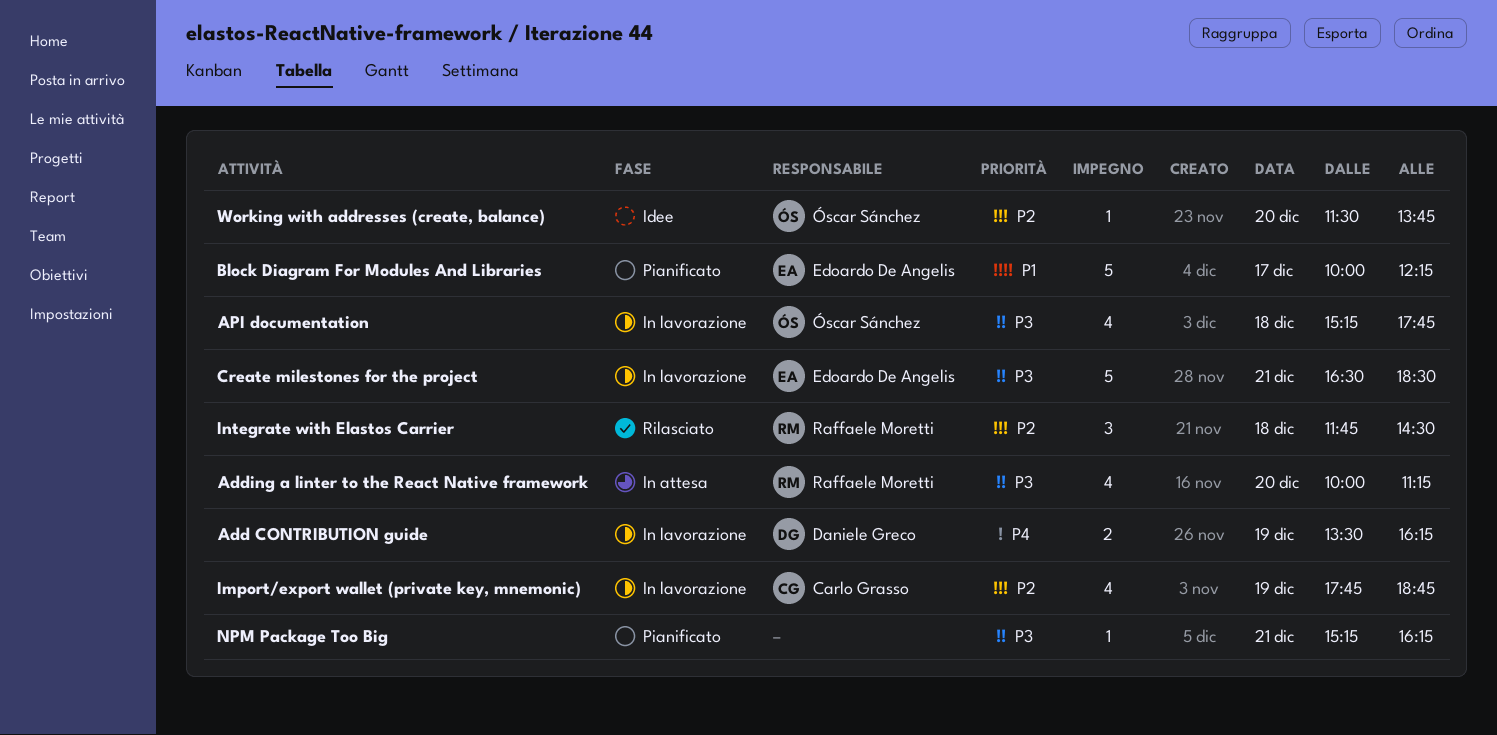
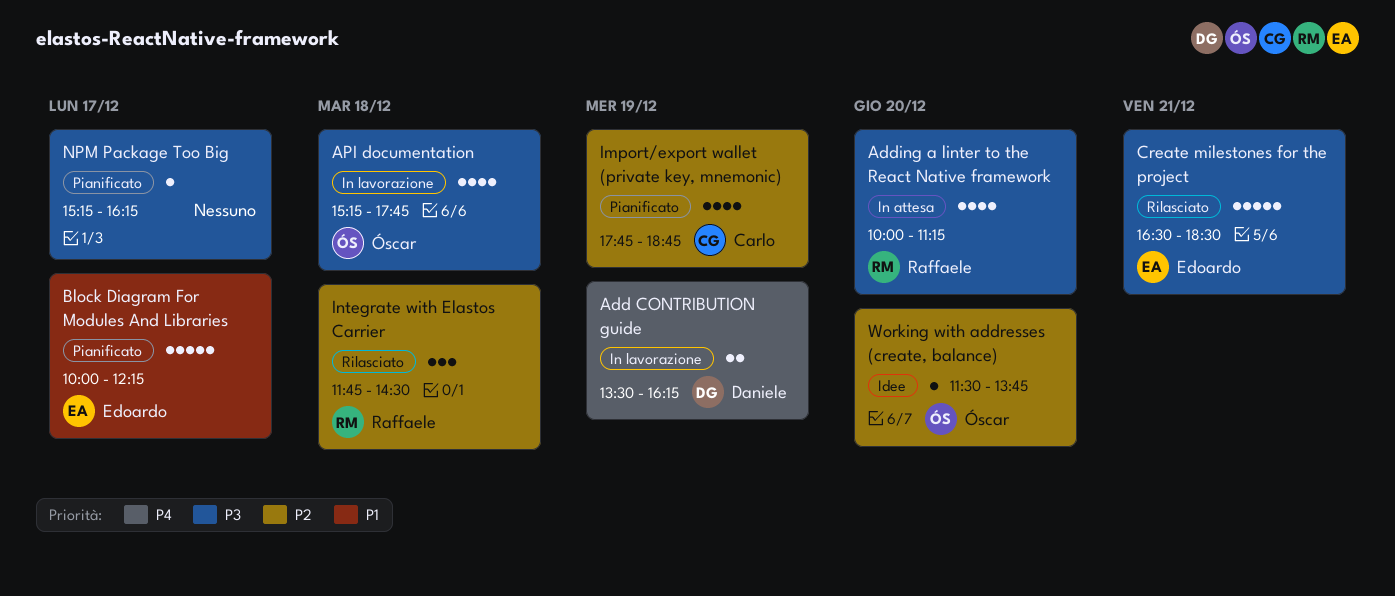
Create milestones for the project, status: In lavorazione -> Rilasciato
Import/export wallet (private key, mnemonic), status: In lavorazione -> Pianificato
NPM Package Too Big, day: Dec 21 -> Dec 17

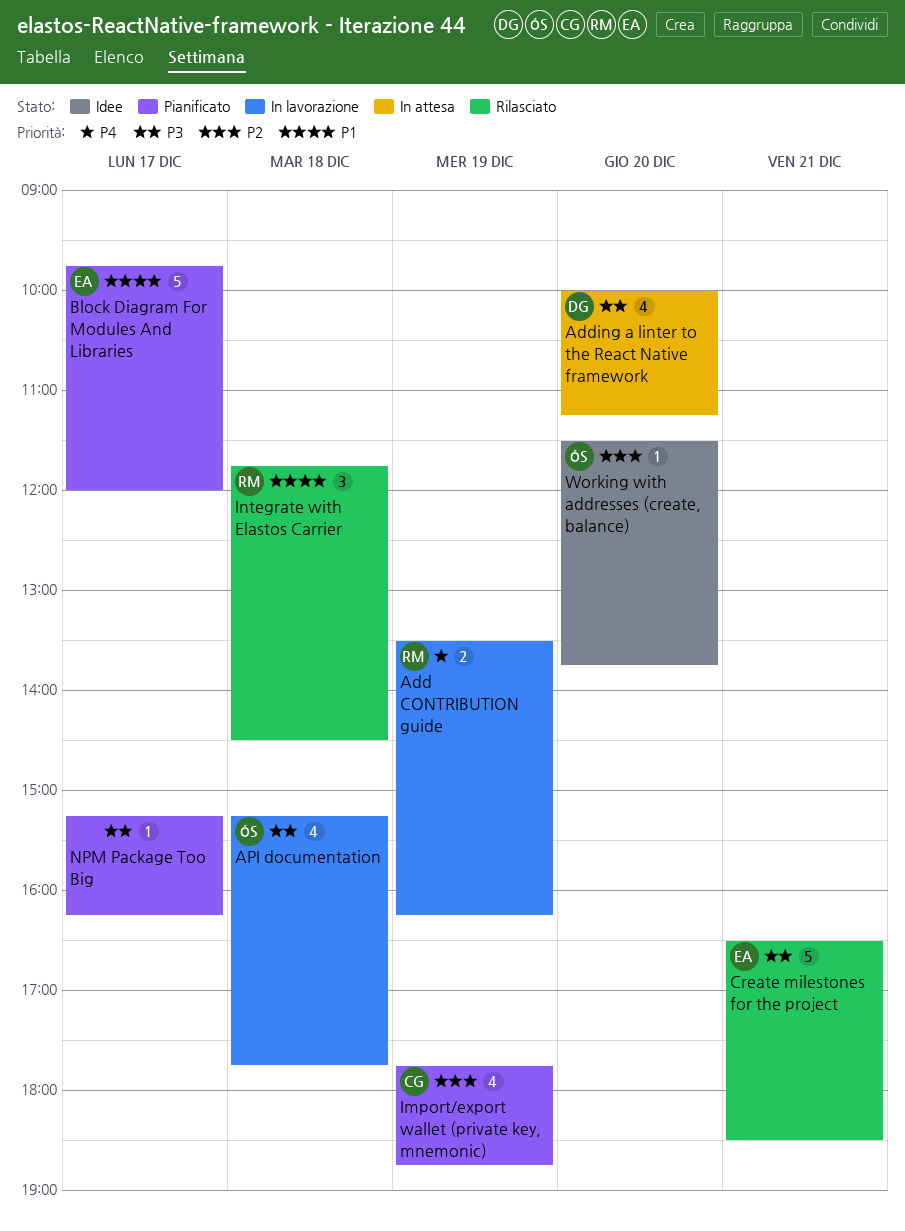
Add CONTRIBUTION guide, owner: Daniele -> Raffaele
Adding a linter to the React Native framework, owner: Raffaele -> Daniele
Block Diagram For Modules And Libraries, begins: 10:00 -> 09:45
Block Diagram For Modules And Libraries, ends: 12:15 -> 12:00
Integrate with Elastos Carrier, priority: P2 -> P1

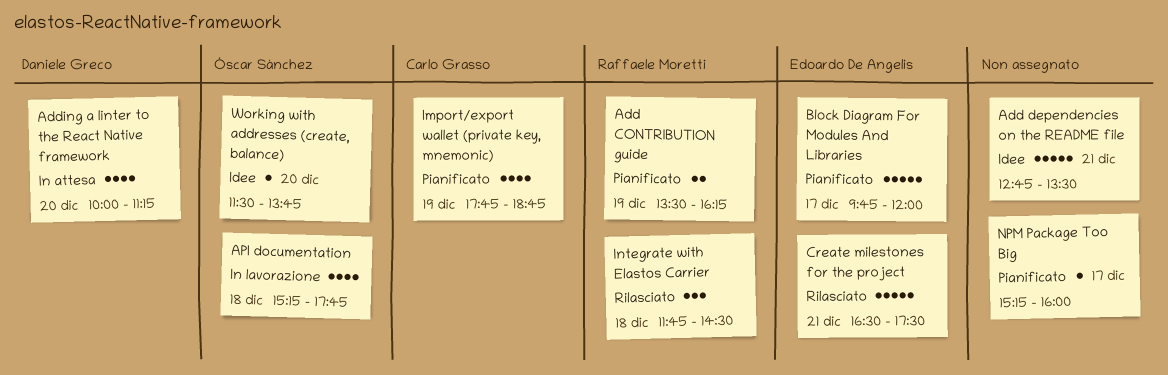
Add CONTRIBUTION guide, status: In lavorazione -> Pianificato
Add dependencies on the README file: none -> present
Create milestones for the project, ends: 18:30 -> 17:30
NPM Package Too Big, ends: 16:15 -> 16:00

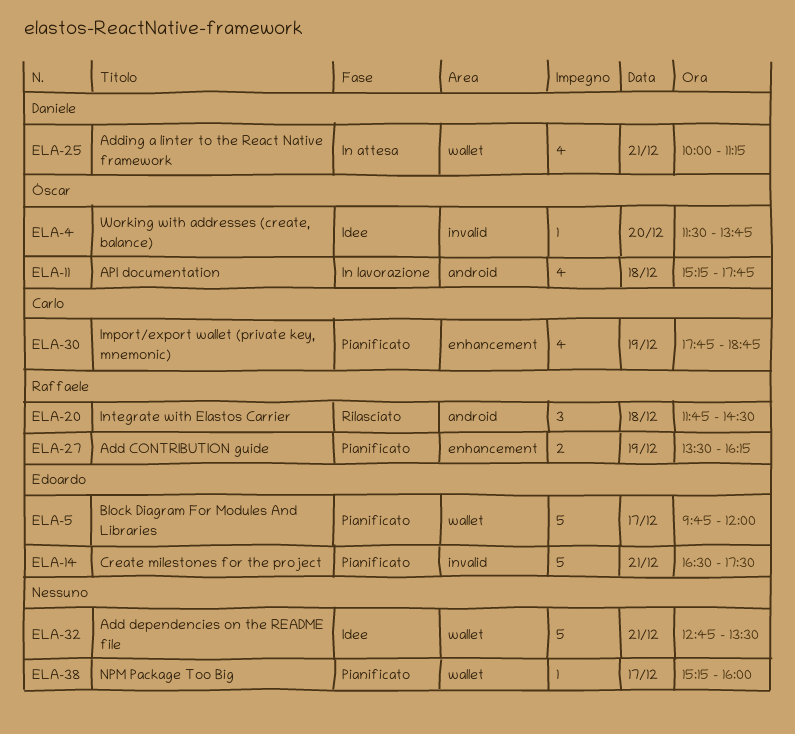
Adding a linter to the React Native framework, day: Dec 20 -> Dec 21
Create milestones for the project, status: Rilasciato -> Pianificato

